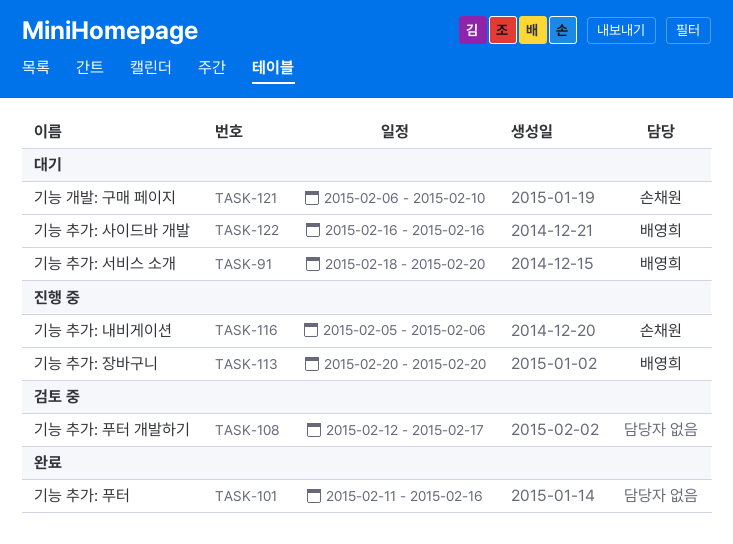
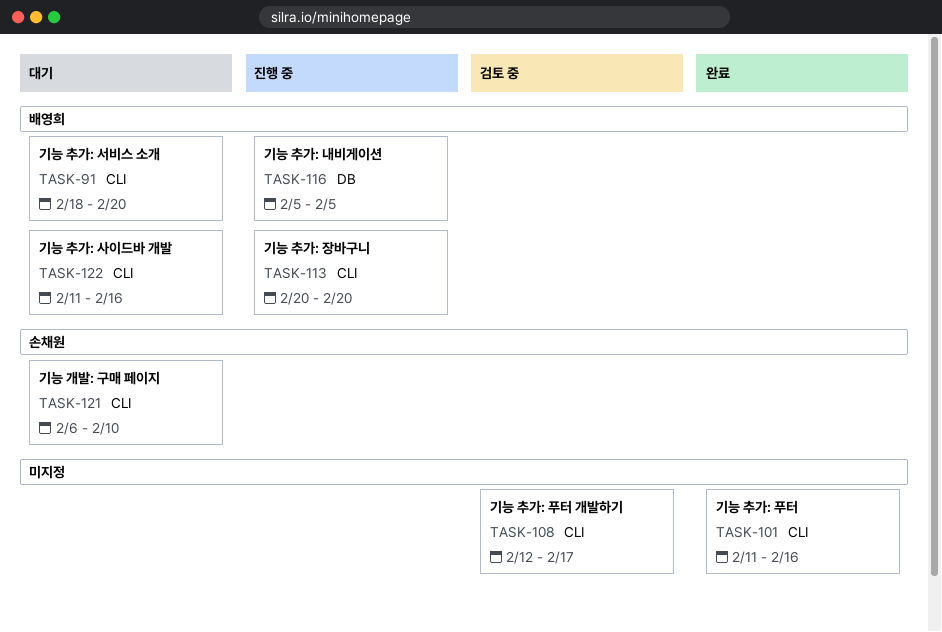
TASK-116, owner: 손채원 -> 배영희
TASK-116, due: Feb 6 -> Feb 5
TASK-122, start: Feb 16 -> Feb 11

